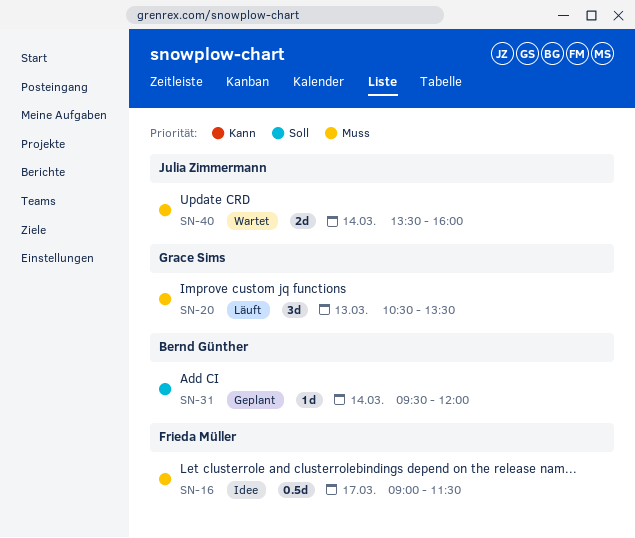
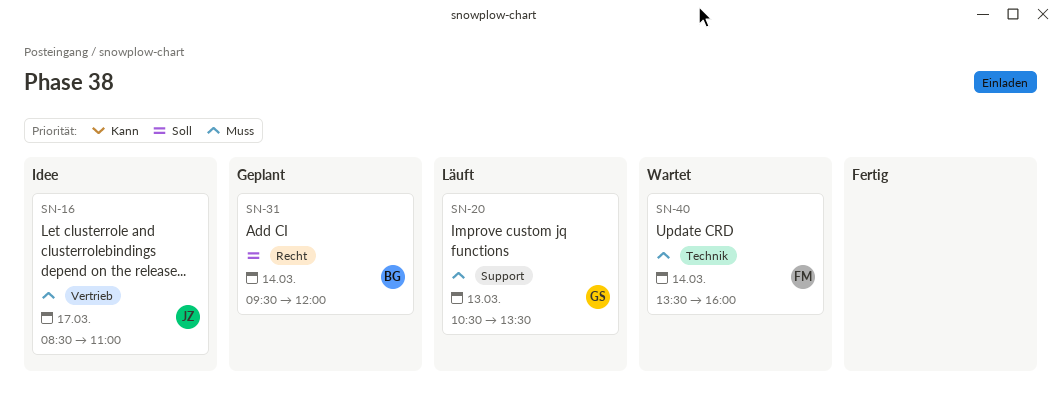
SN-16, owner: Frieda Müller -> Julia Zimmermann
SN-16, begins: 09:00 -> 08:30
SN-16, ends: 11:30 -> 11:00
SN-40, owner: Julia Zimmermann -> Frieda Müller

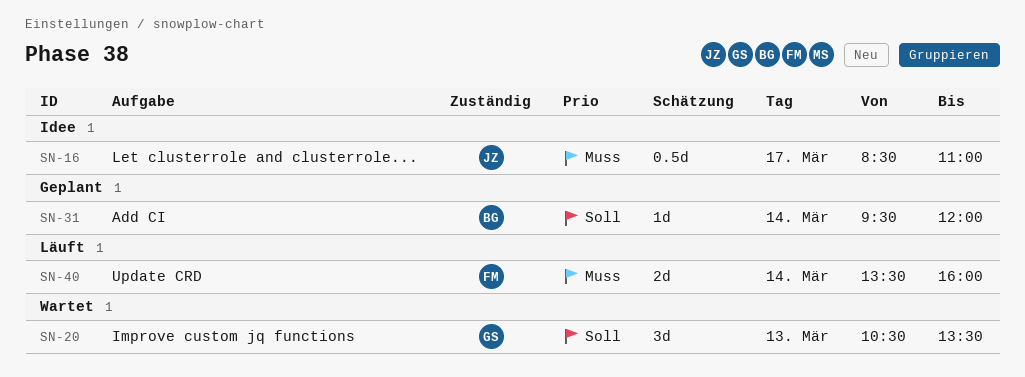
SN-20, status: Läuft -> Wartet
SN-20, priority: Muss -> Soll
SN-40, status: Wartet -> Läuft

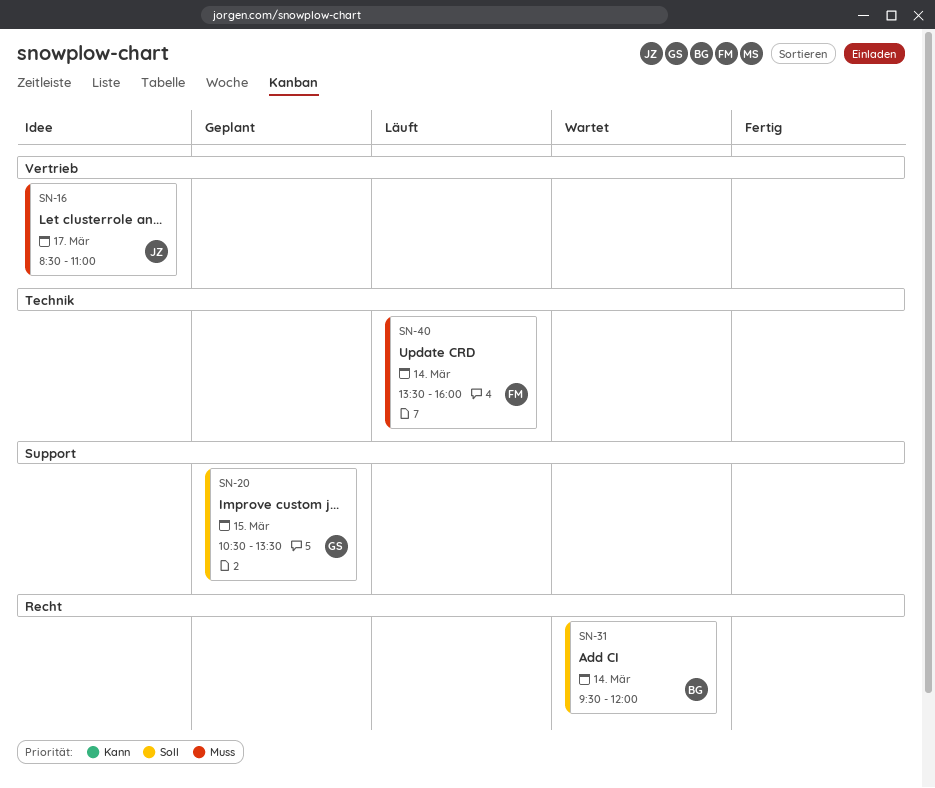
SN-20, status: Wartet -> Geplant
SN-20, day: Mar 13 -> Mar 15
SN-31, status: Geplant -> Wartet

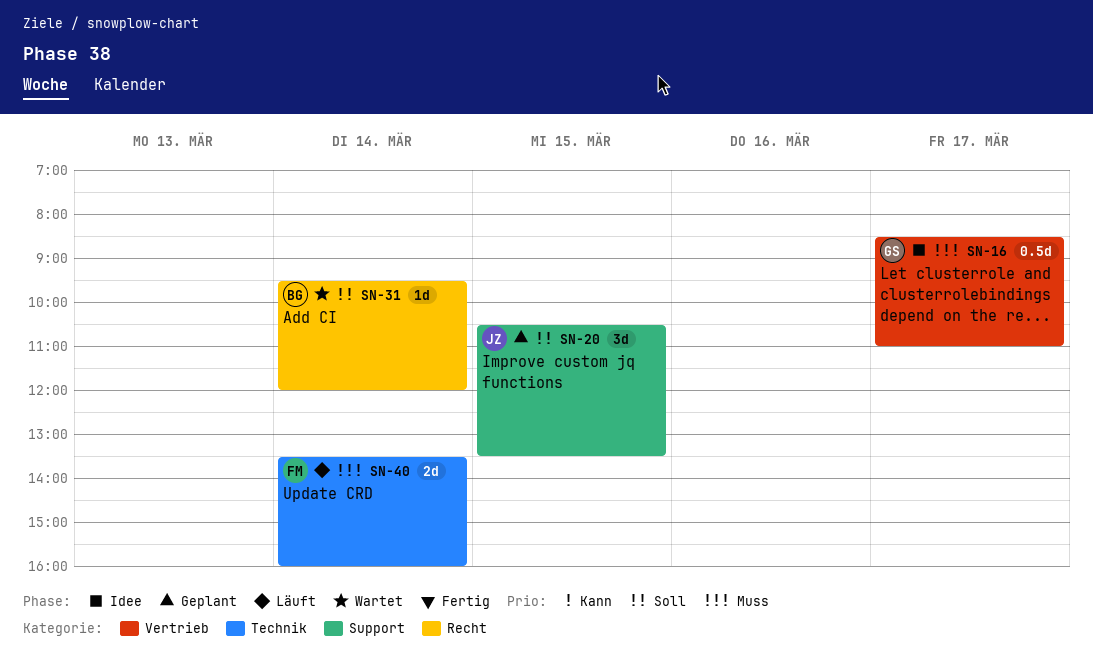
SN-16, owner: JZ -> GS
SN-20, owner: GS -> JZ

